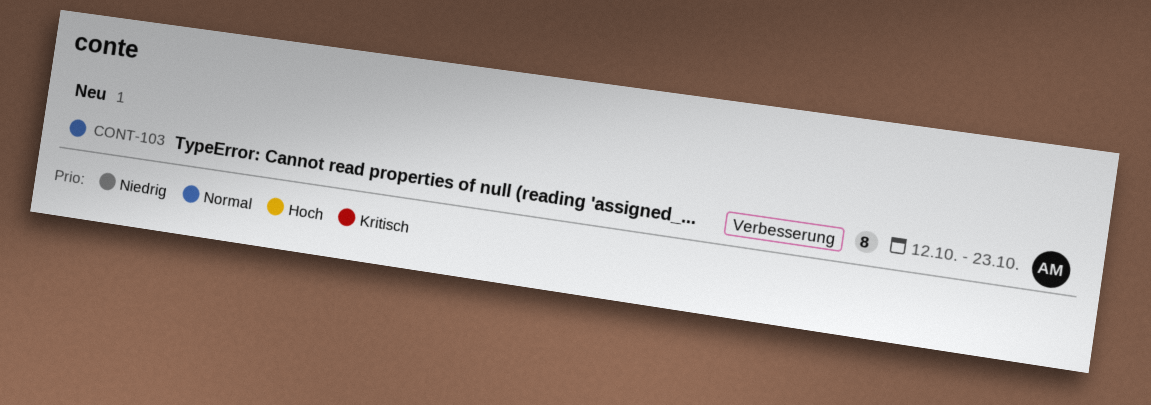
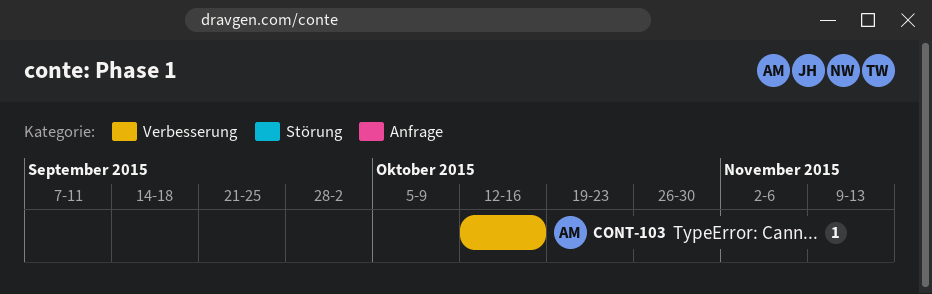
CONT-103, estimate: 8 -> 1
CONT-103, due: Oct 23 -> Oct 16

